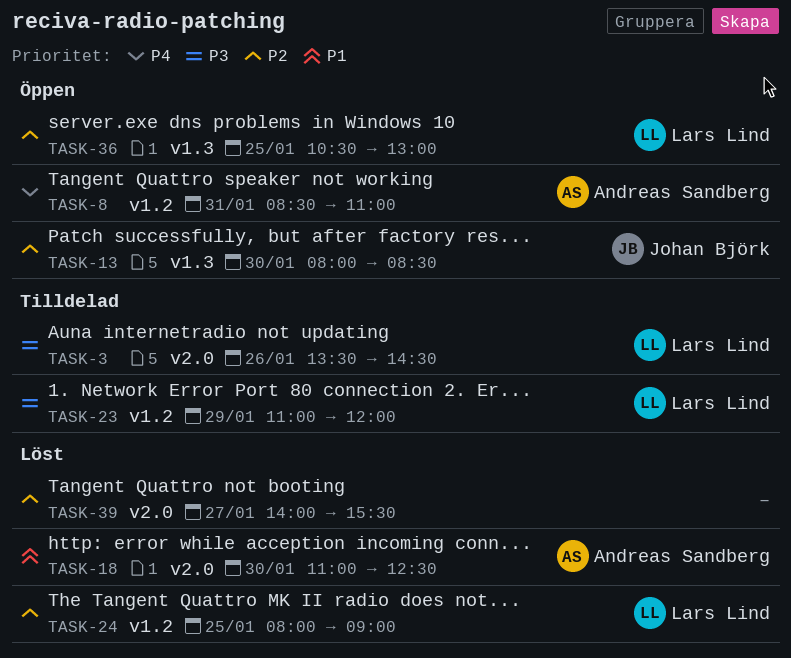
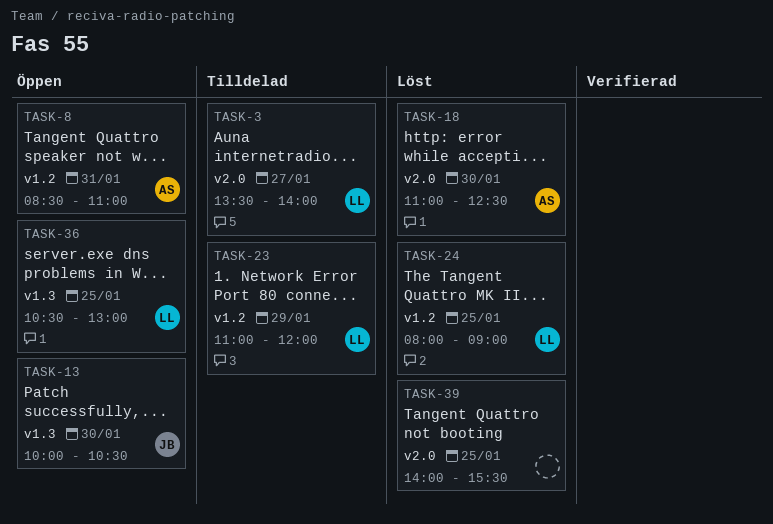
TASK-3, day: Jan 26 -> Jan 27
TASK-3, ends: 14:30 -> 14:00
TASK-13, begins: 08:00 -> 10:00
TASK-13, ends: 08:30 -> 10:30
TASK-39, day: Jan 27 -> Jan 25

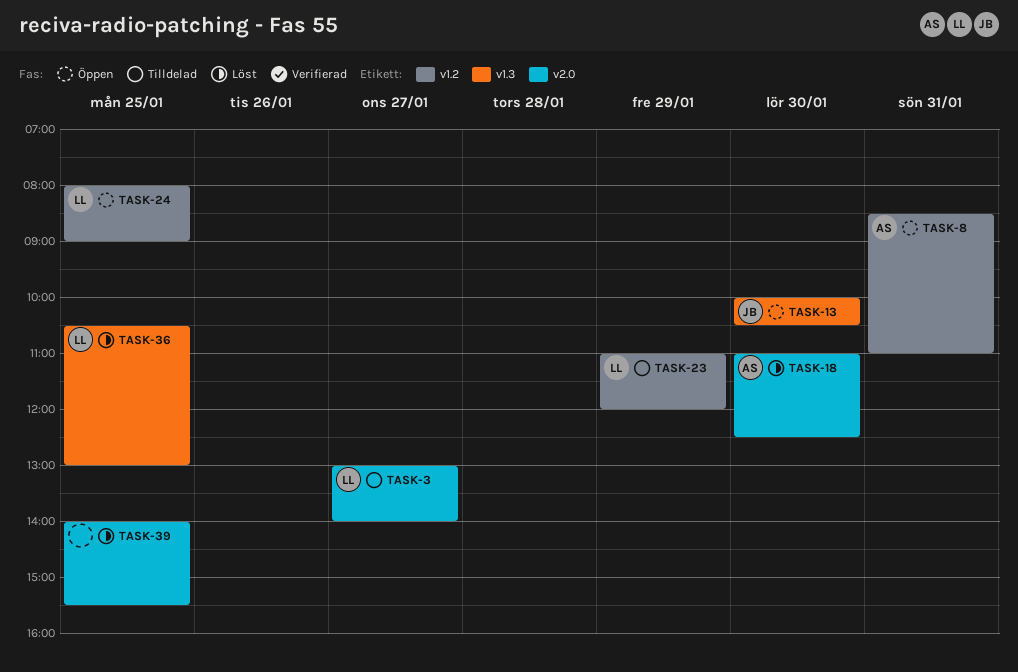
TASK-3, begins: 13:30 -> 13:00
TASK-24, status: Löst -> Öppen
TASK-36, status: Öppen -> Löst

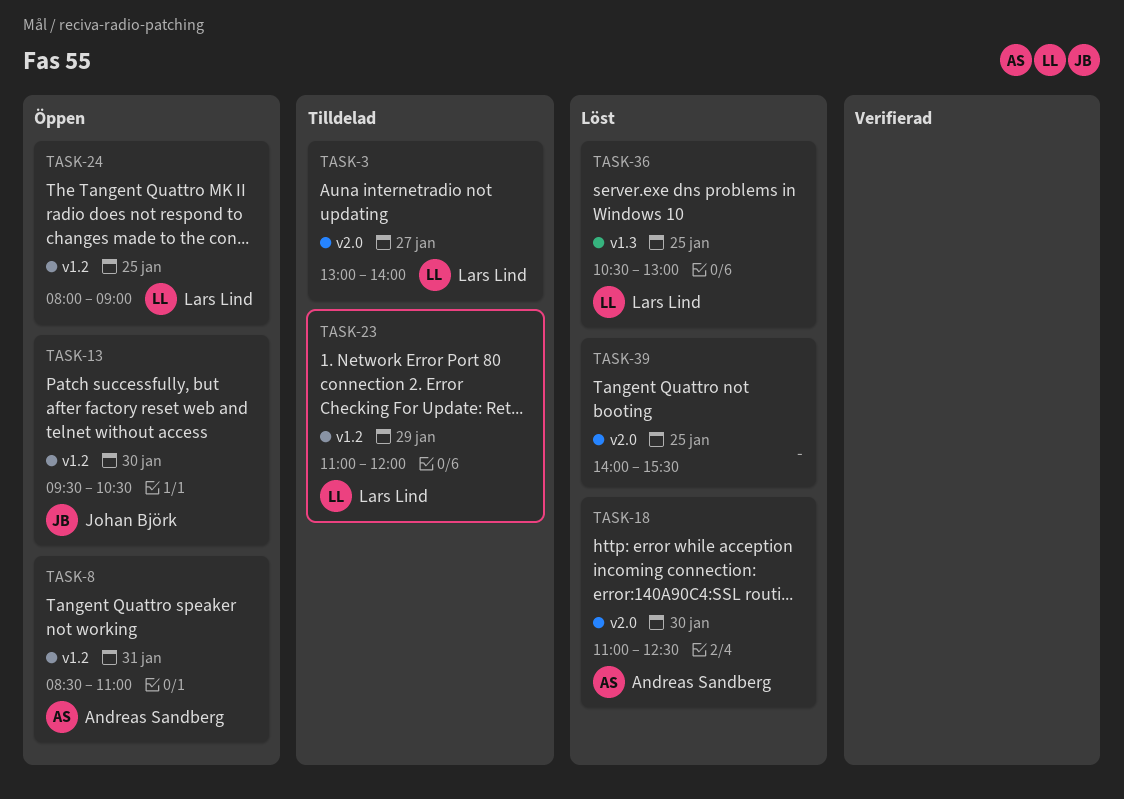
TASK-13, label: v1.3 -> v1.2
TASK-13, begins: 10:00 -> 09:30

